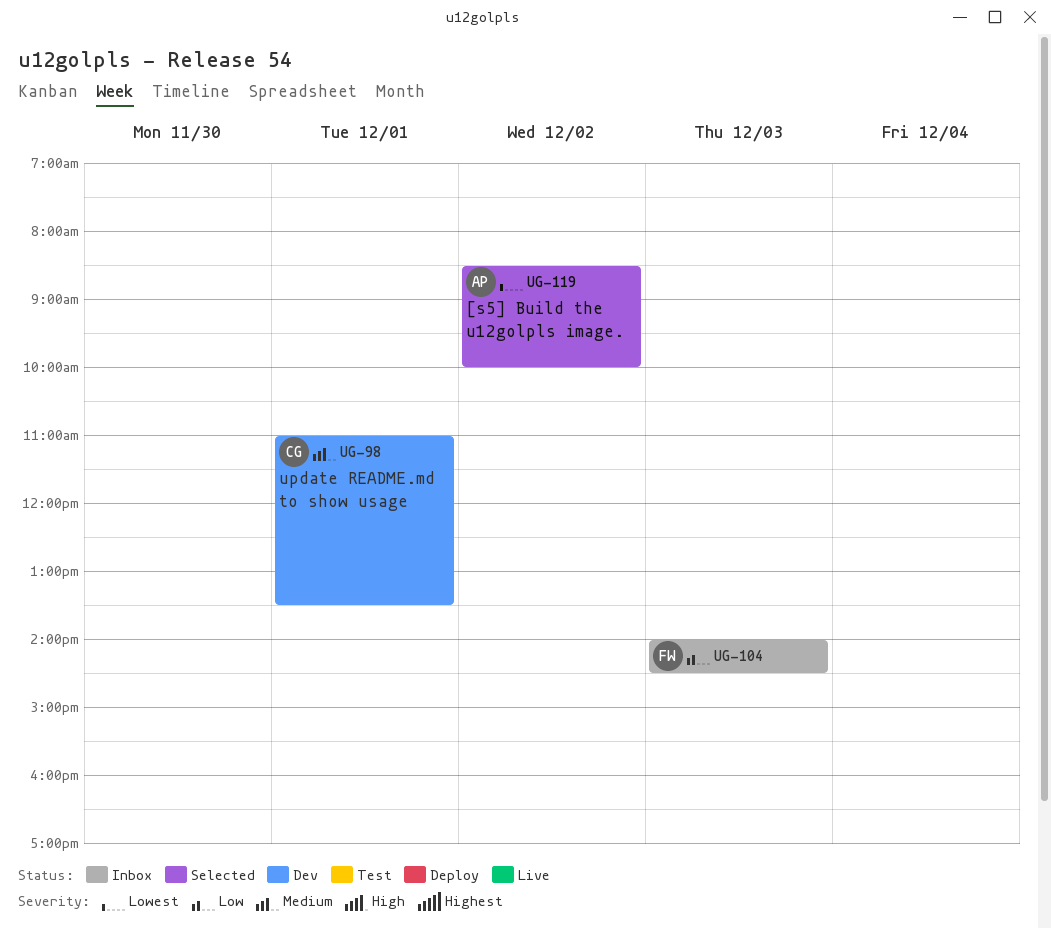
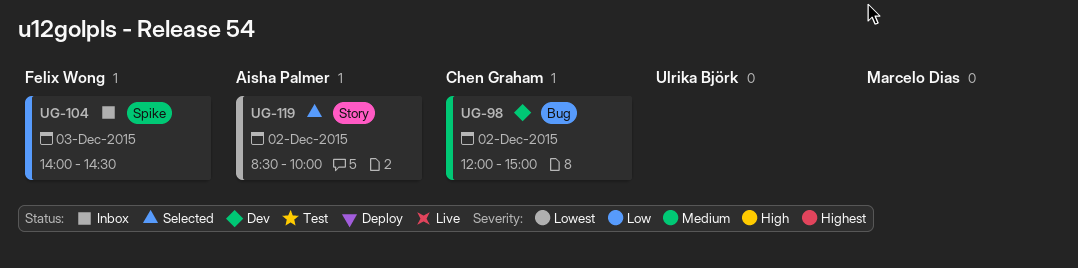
UG-98, day: Dec 1 -> Dec 2
UG-98, begins: 11:00 -> 12:00
UG-98, ends: 13:30 -> 15:00

